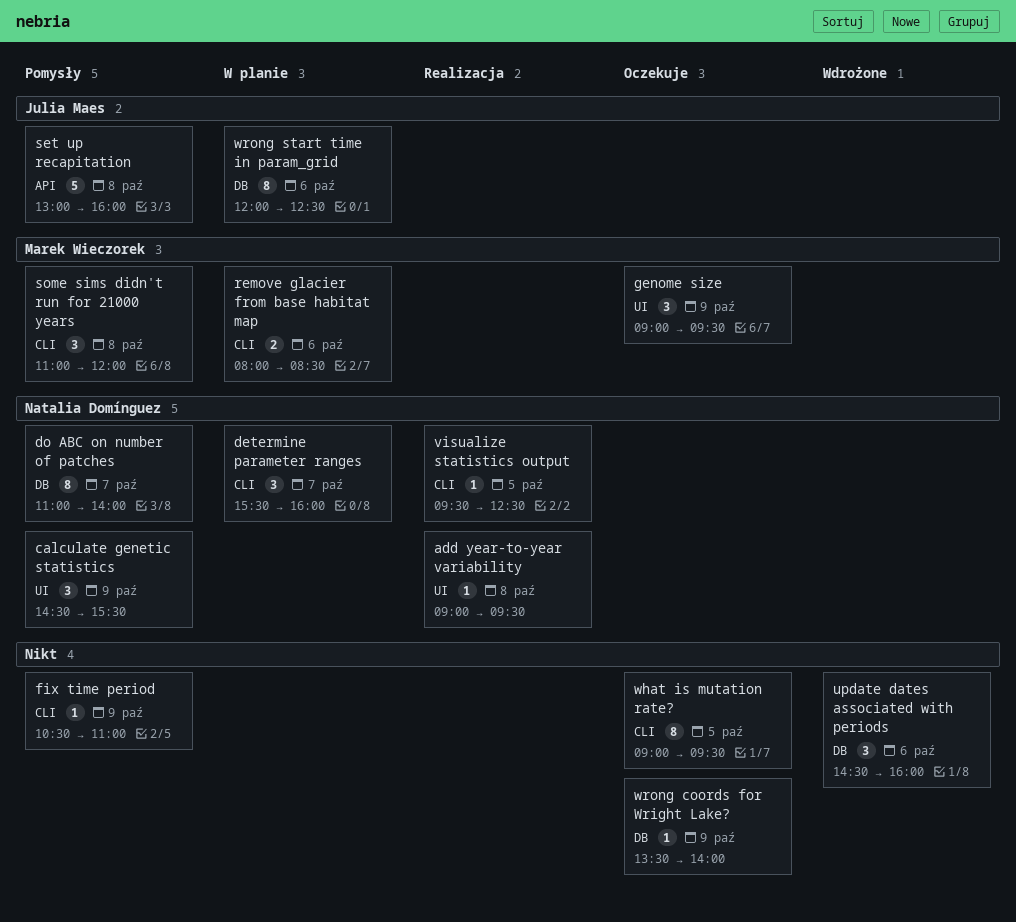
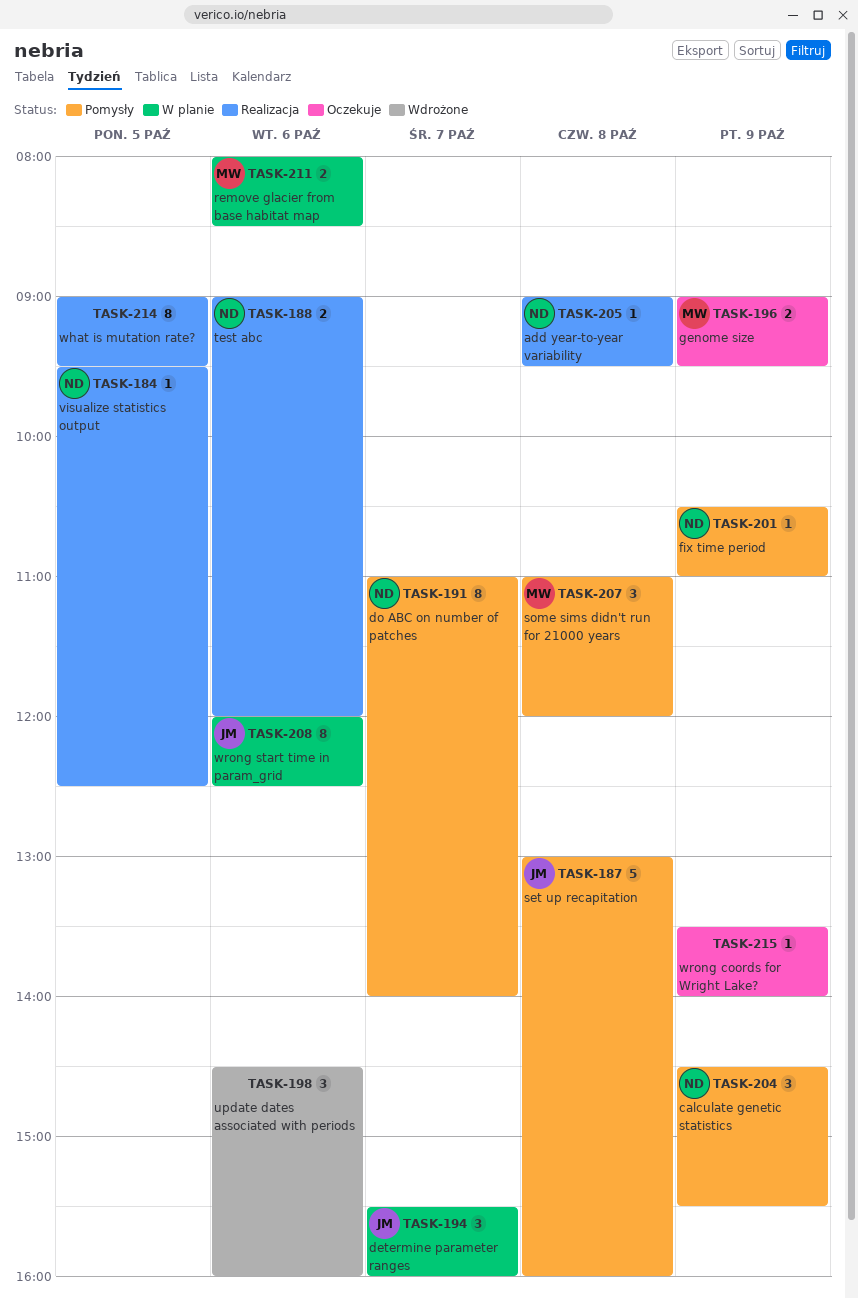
determine parameter ranges, owner: Natalia Domínguez -> Julia Maes
fix time period, owner: none -> Natalia Domínguez
genome size, estimate: 3 -> 2
test abc: none -> present
what is mutation rate?, status: Oczekuje -> Realizacja

